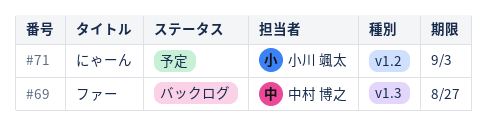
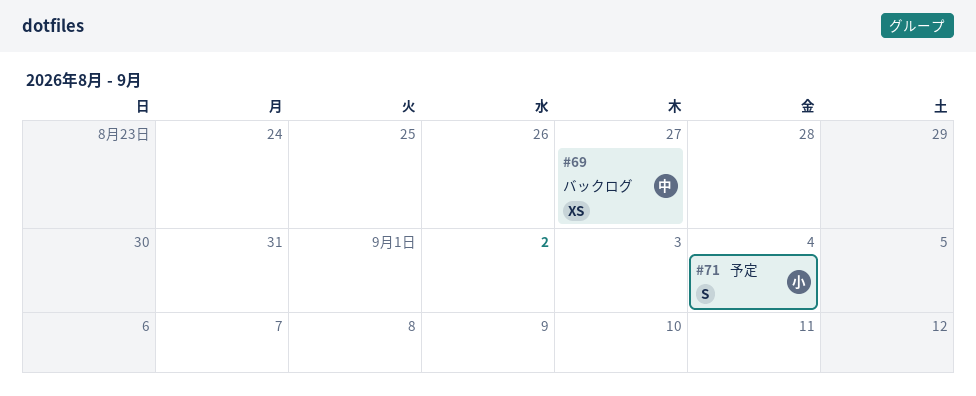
#71, due: Sep 3 -> Sep 4

